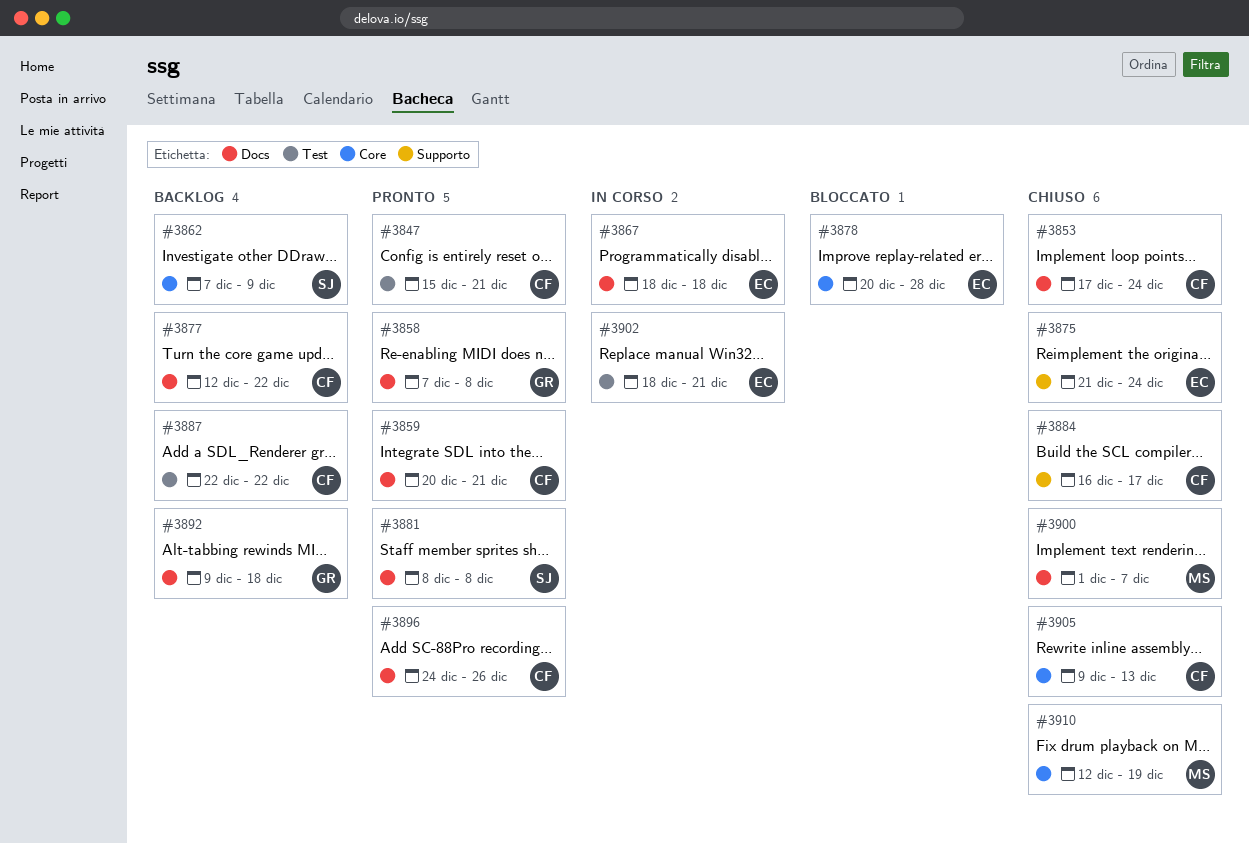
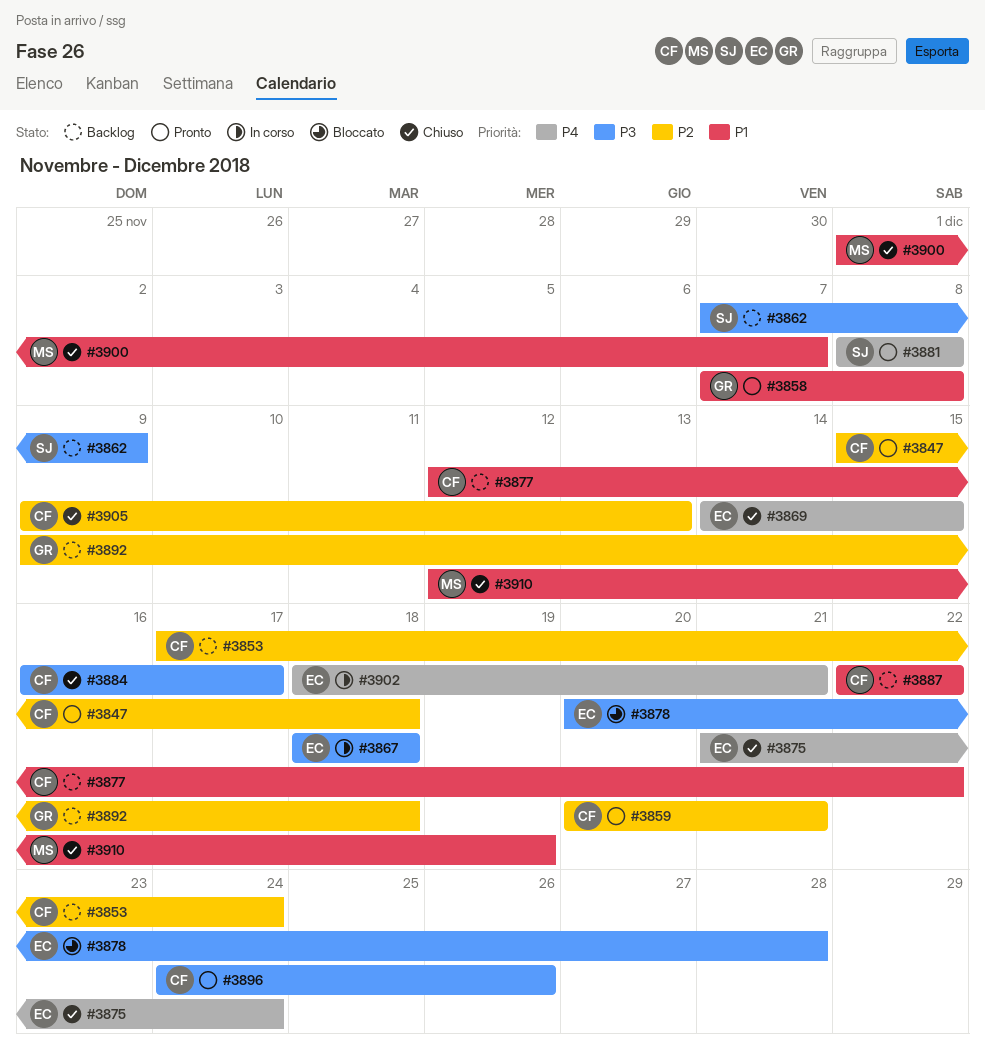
#3847, due: Dec 21 -> Dec 18
#3853, status: Chiuso -> Backlog
#3869: none -> present

